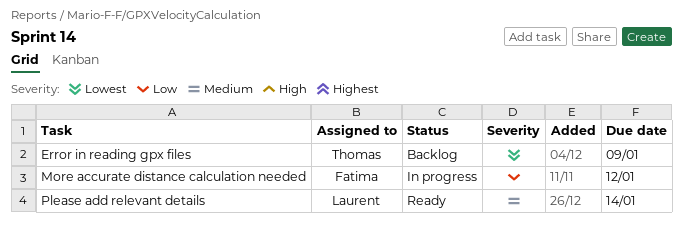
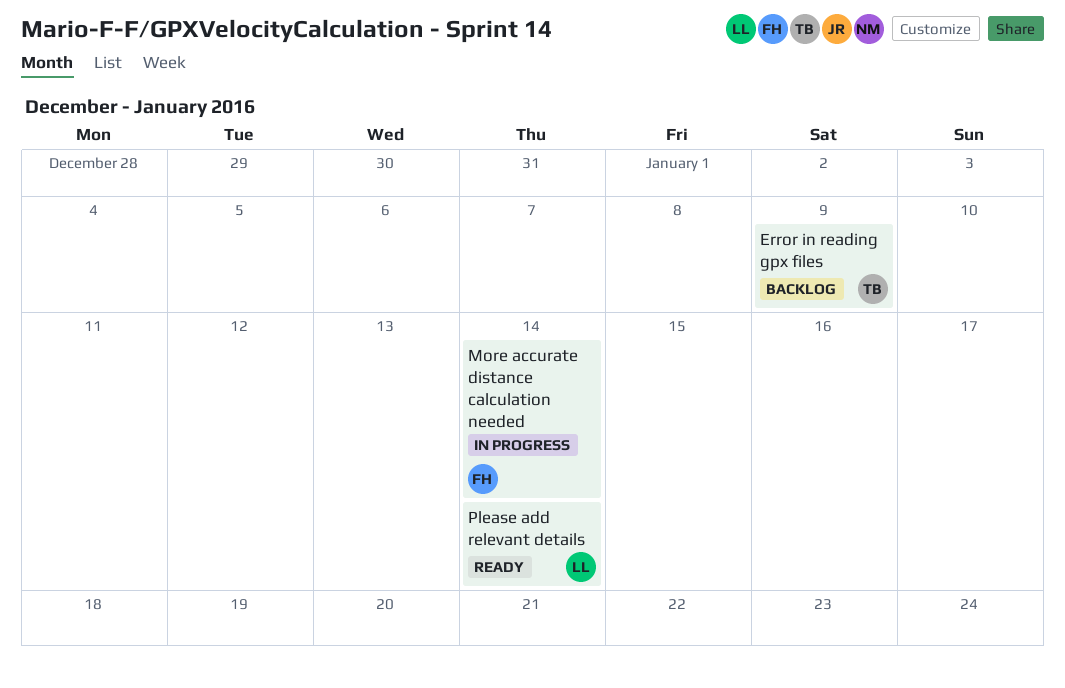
More accurate distance calculation needed, due: Jan 12 -> Jan 14

